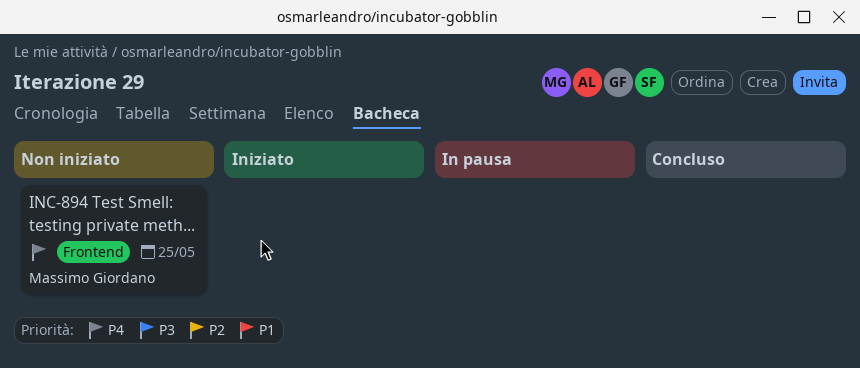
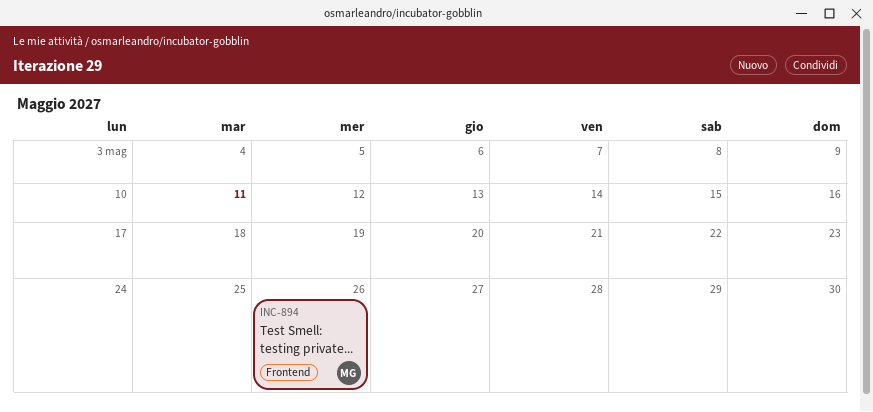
INC-894, due: May 25 -> May 26

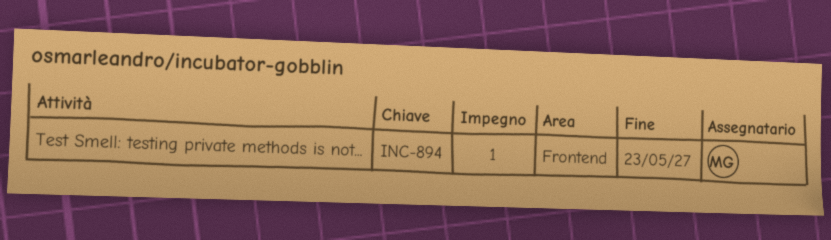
INC-894, due: May 26 -> May 23

